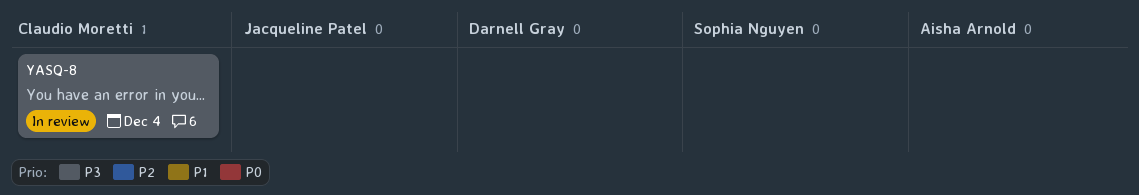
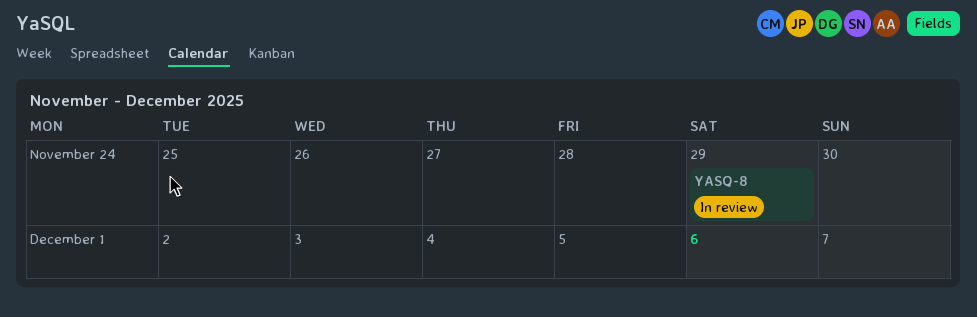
YASQ-8, due: Dec 4 -> Nov 29

